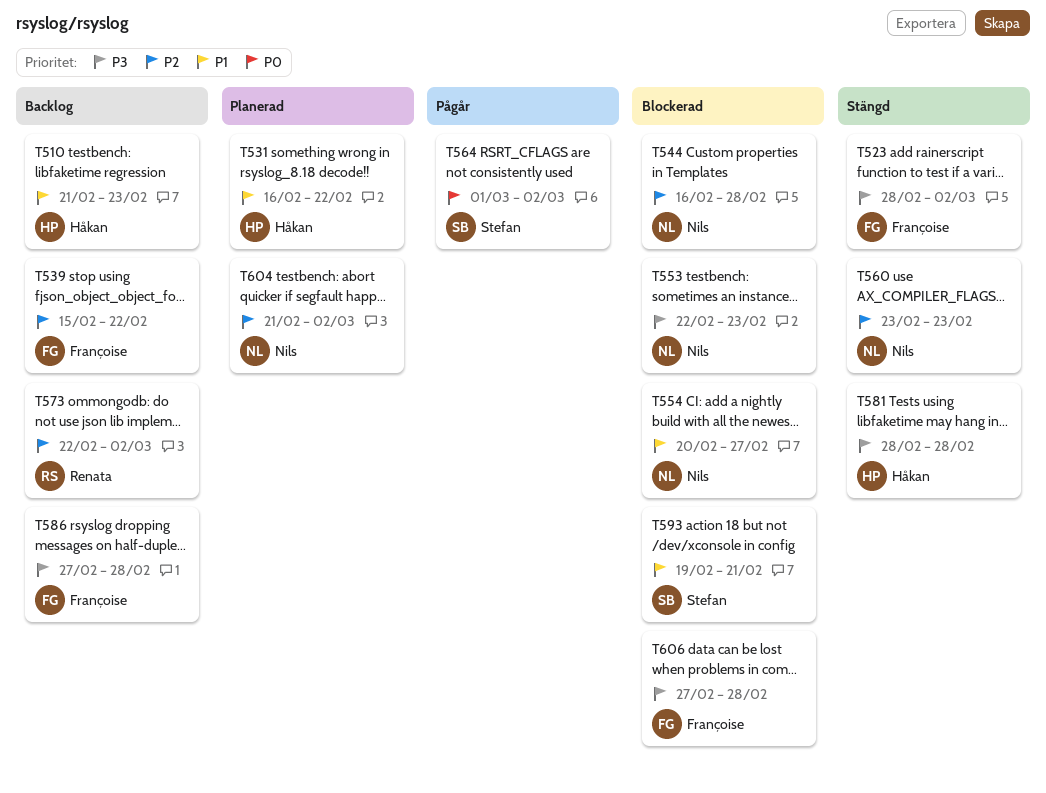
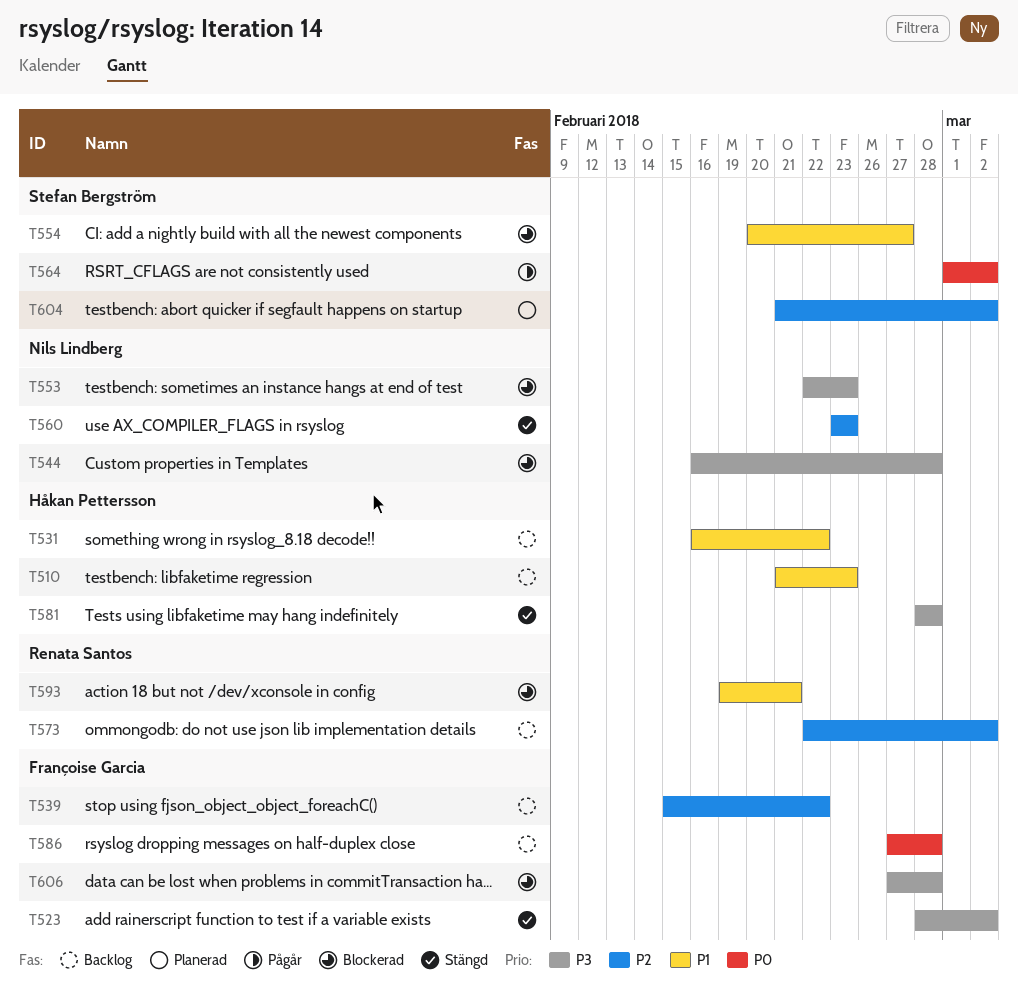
T531, status: Planerad -> Backlog
T544, priority: P2 -> P3
T554, owner: Nils Lindberg -> Stefan Bergström
T586, priority: P3 -> P0
T593, owner: Stefan Bergström -> Renata Santos
T604, owner: Nils Lindberg -> Stefan Bergström

